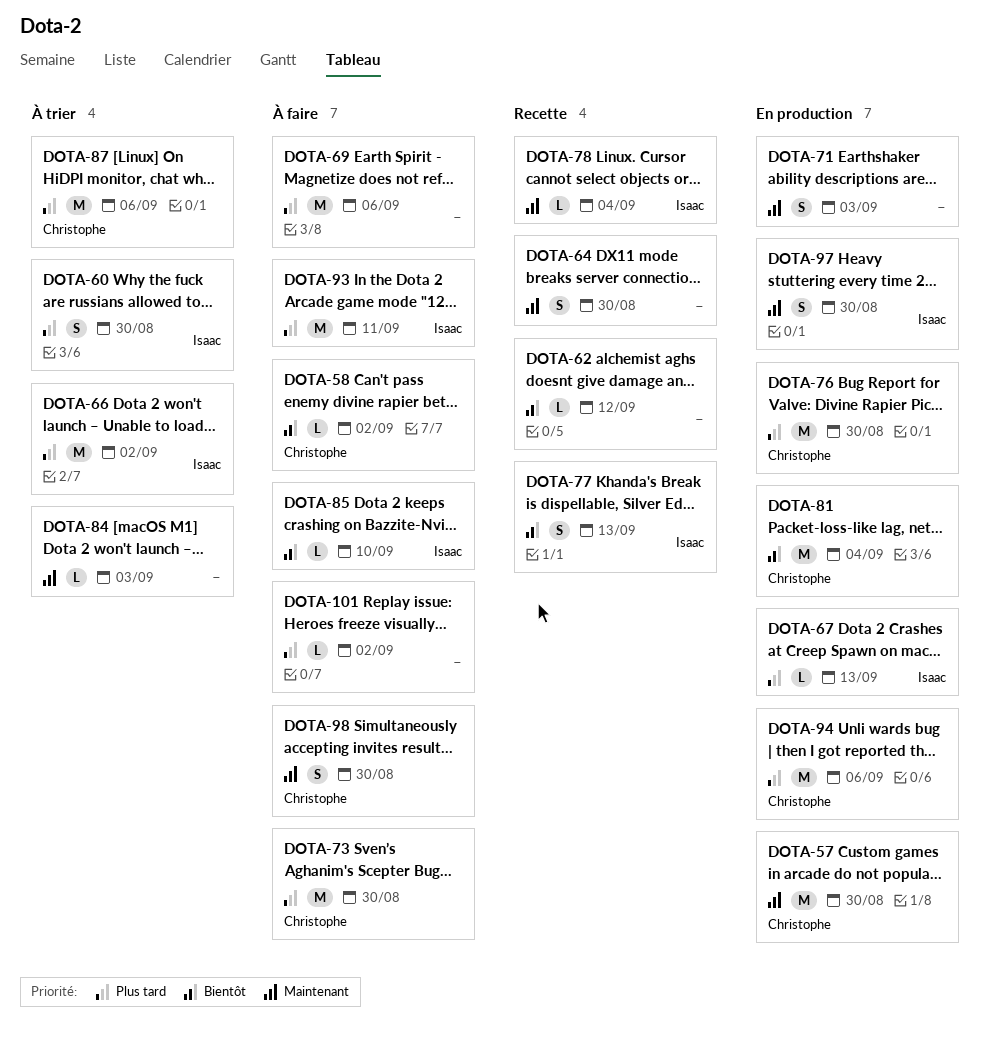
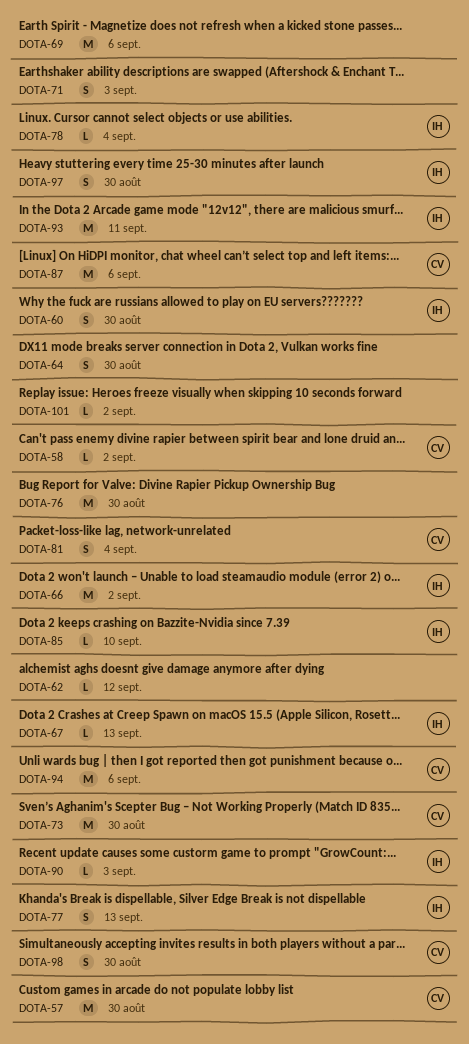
DOTA-76, owner: Christophe -> none
DOTA-81, estimate: M -> S
DOTA-84: present -> none
DOTA-90: none -> present

